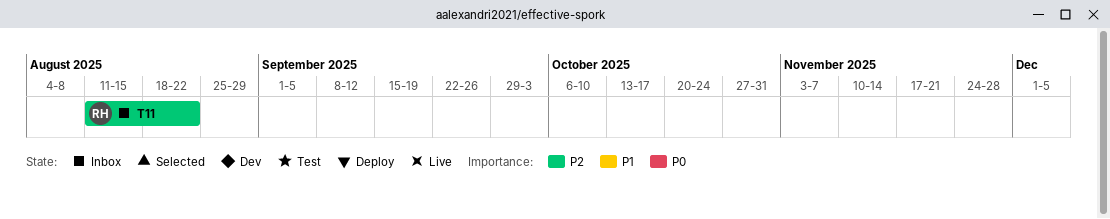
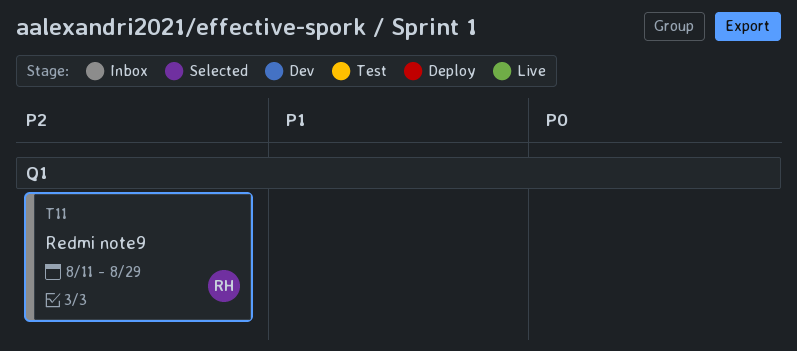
T11, due: Aug 22 -> Aug 29

